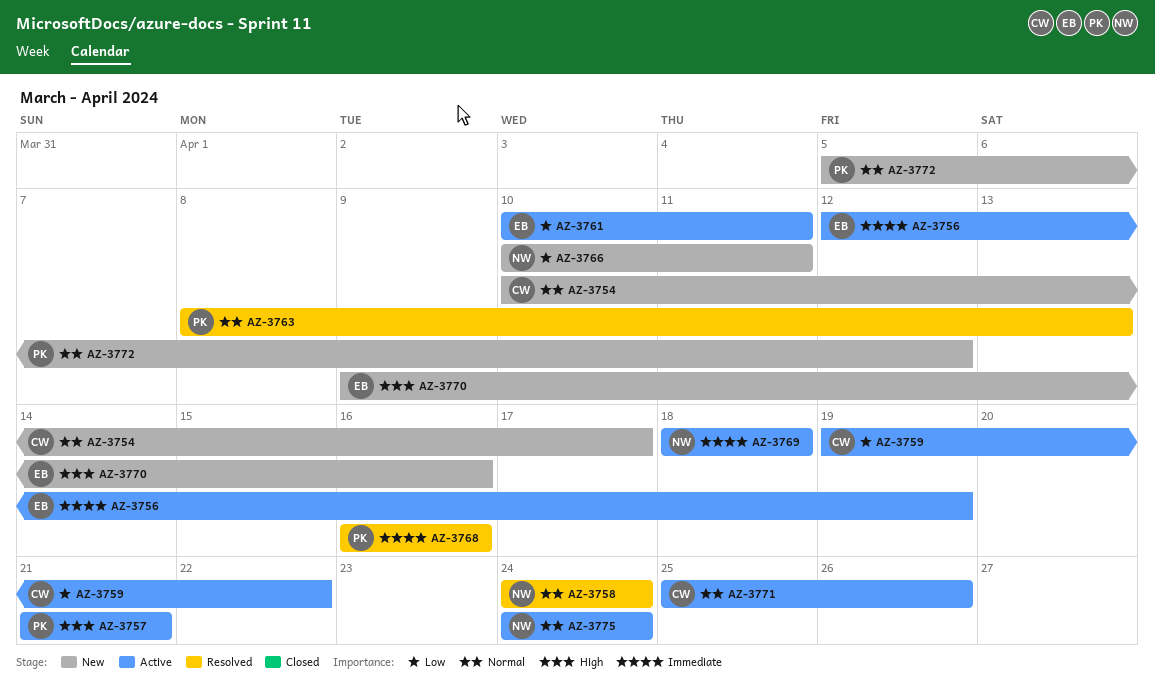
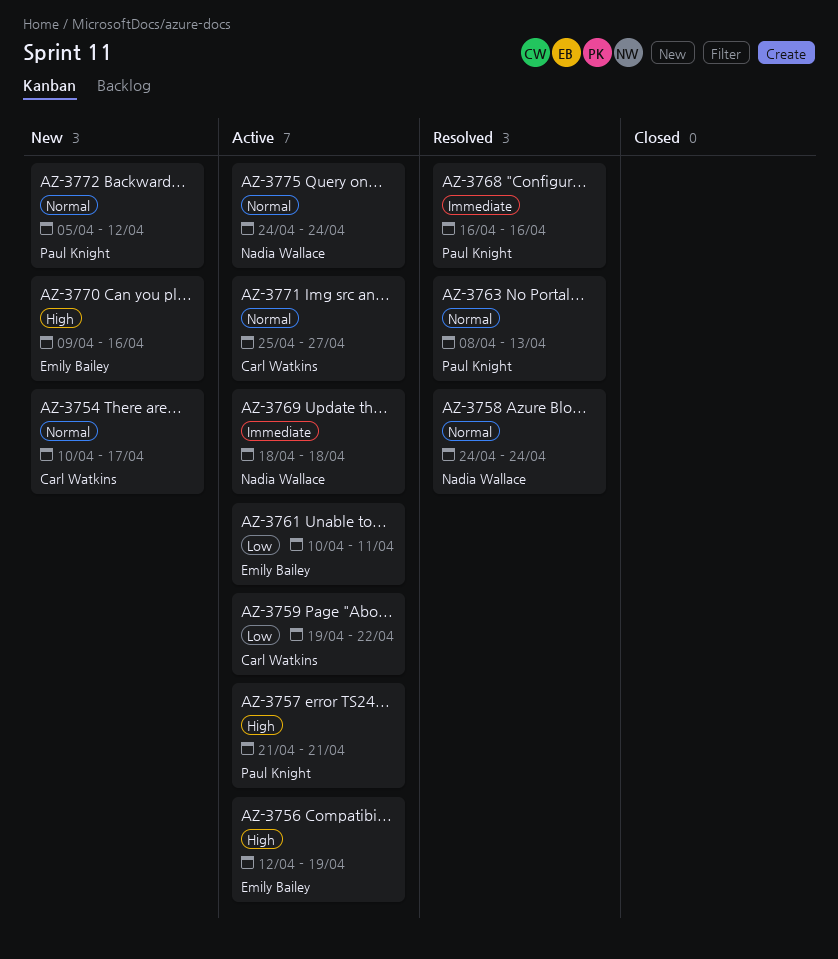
AZ-3756, priority: Immediate -> High
AZ-3766: present -> none
AZ-3771, due: Apr 26 -> Apr 27

